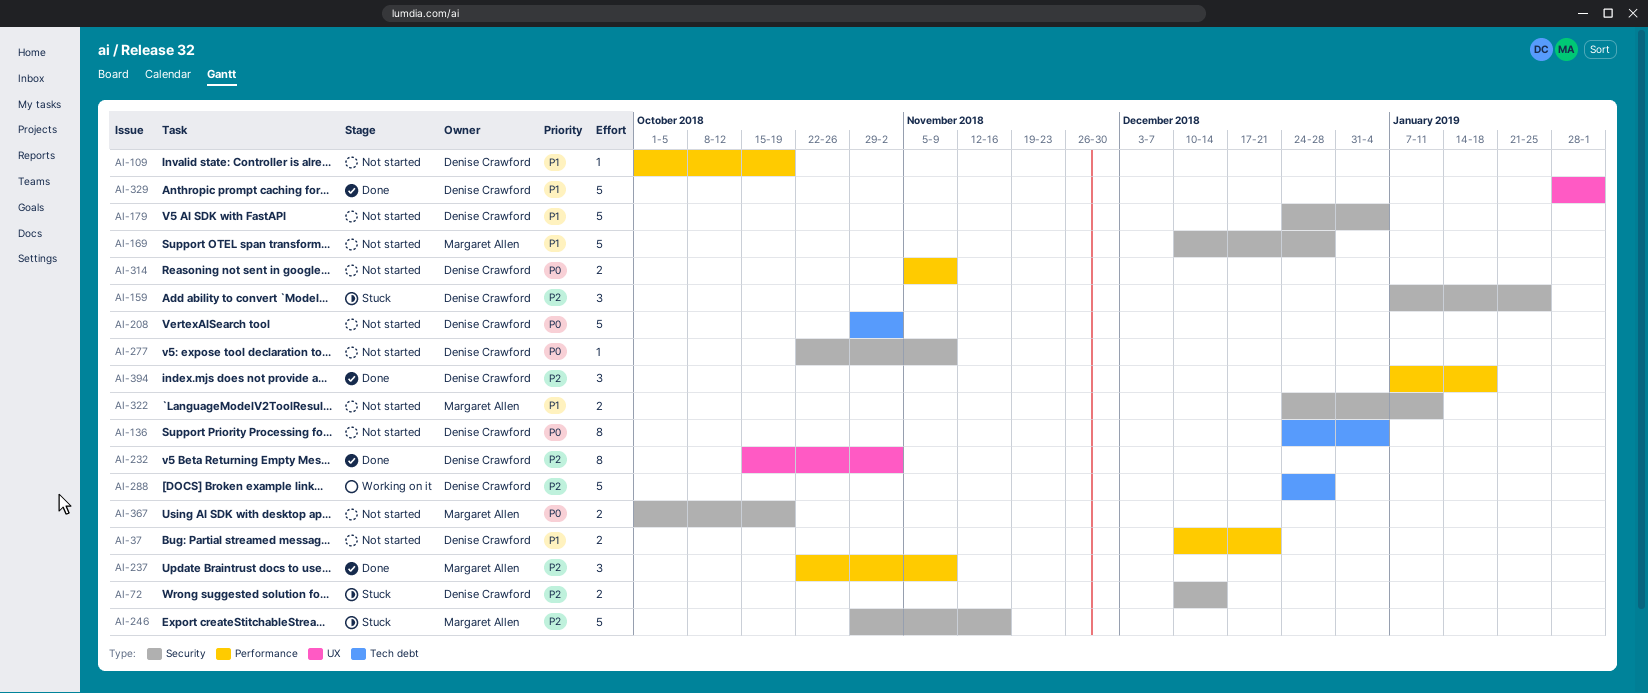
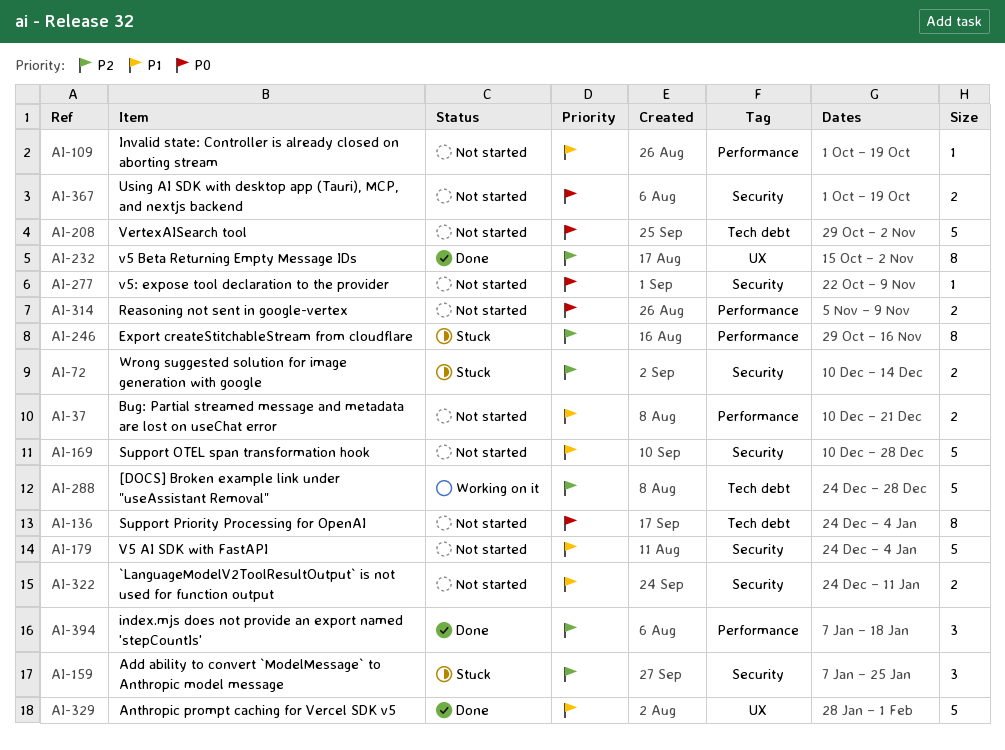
AI-237: present -> none
AI-246, label: Security -> Performance
AI-246, estimate: 5 -> 8

